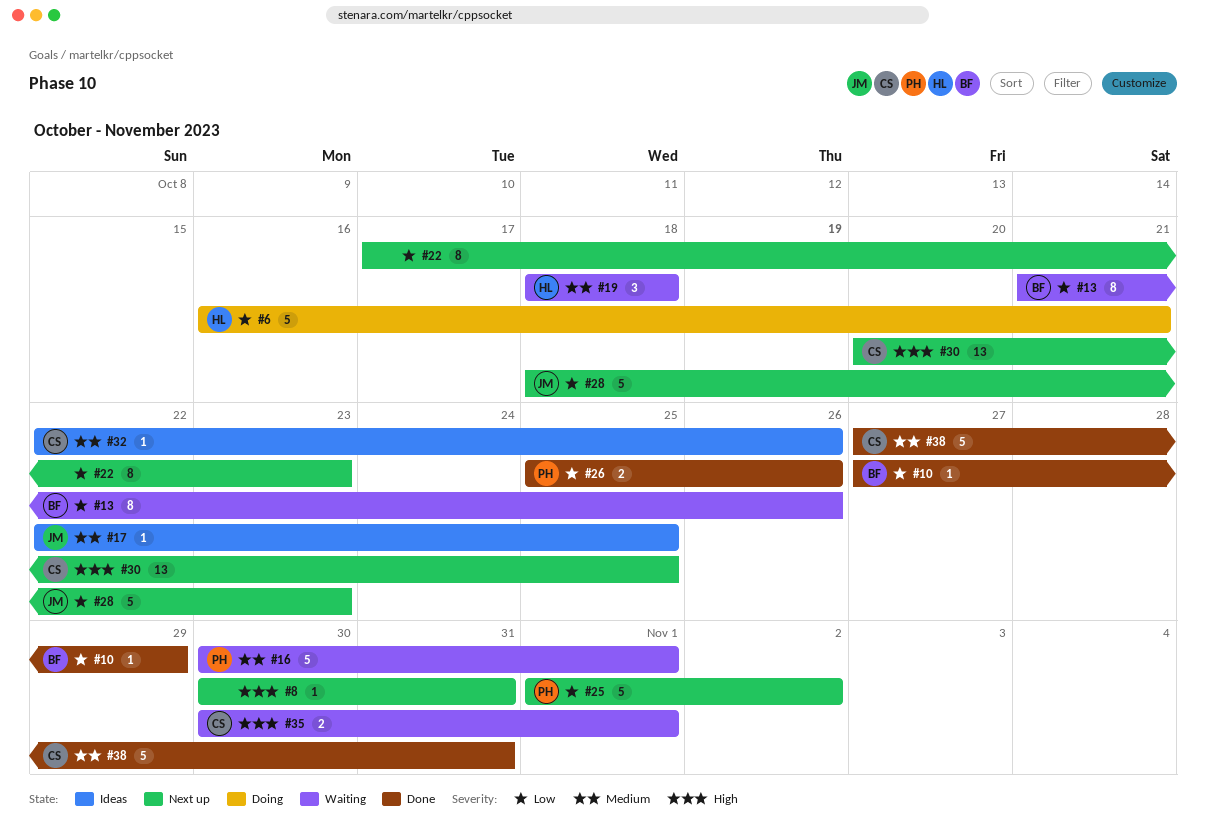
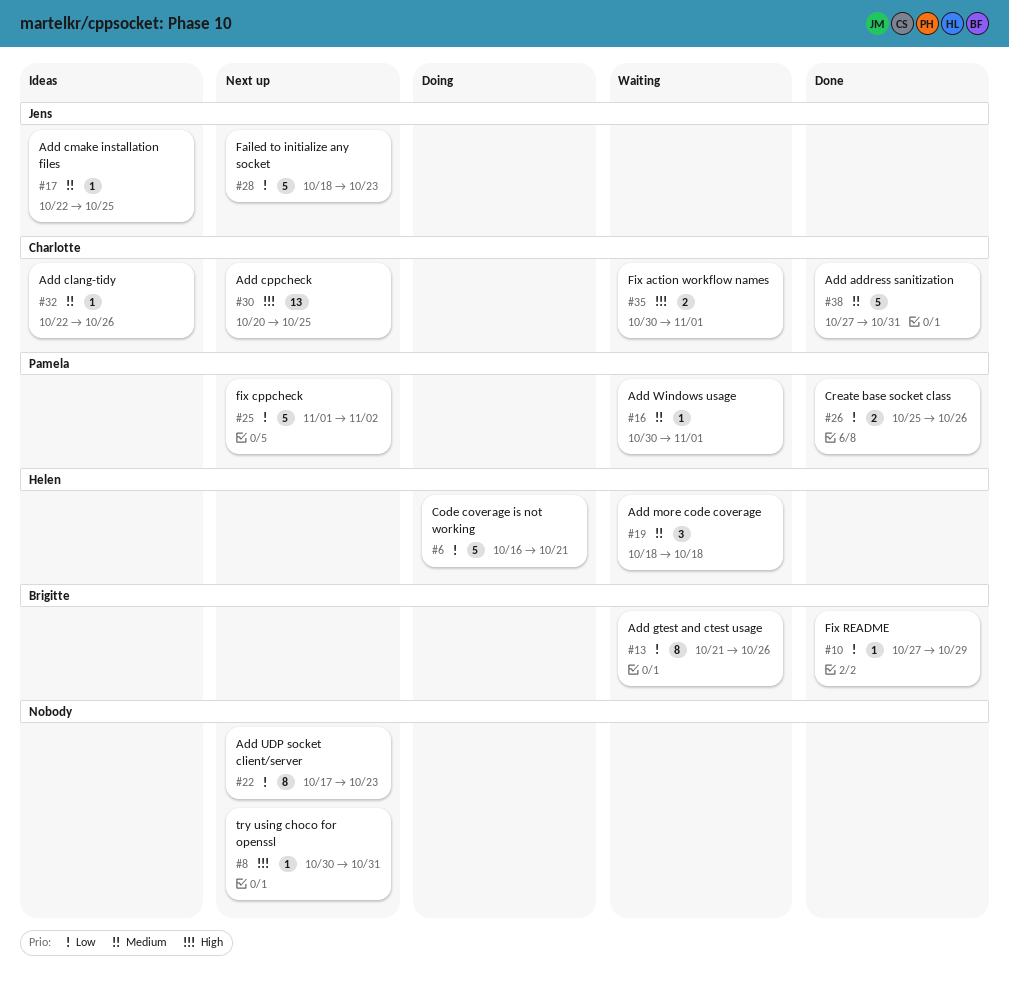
#16, estimate: 5 -> 1

